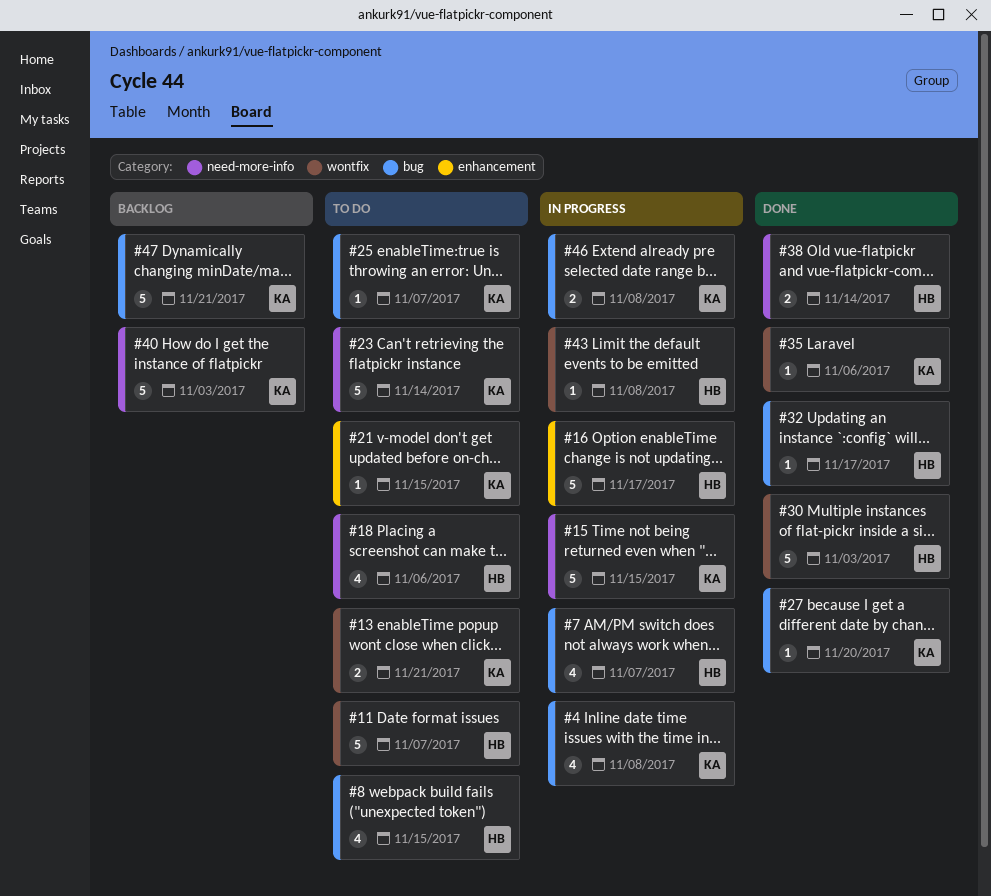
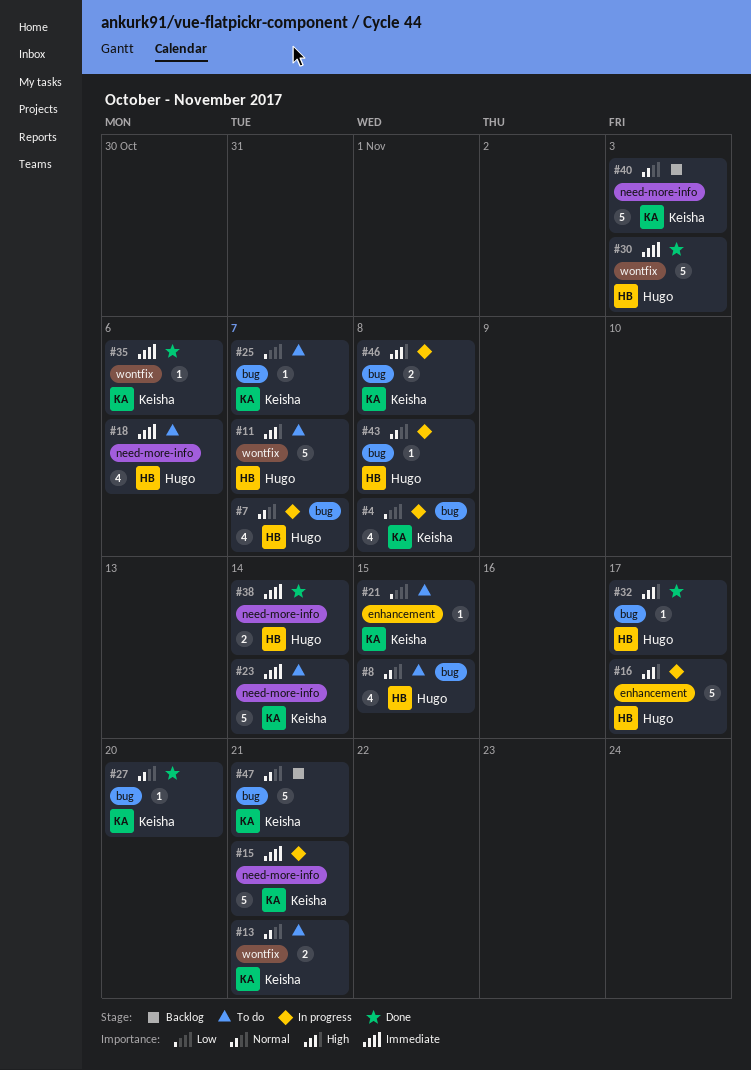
#15, due: Nov 15 -> Nov 21
#43, label: wontfix -> bug

